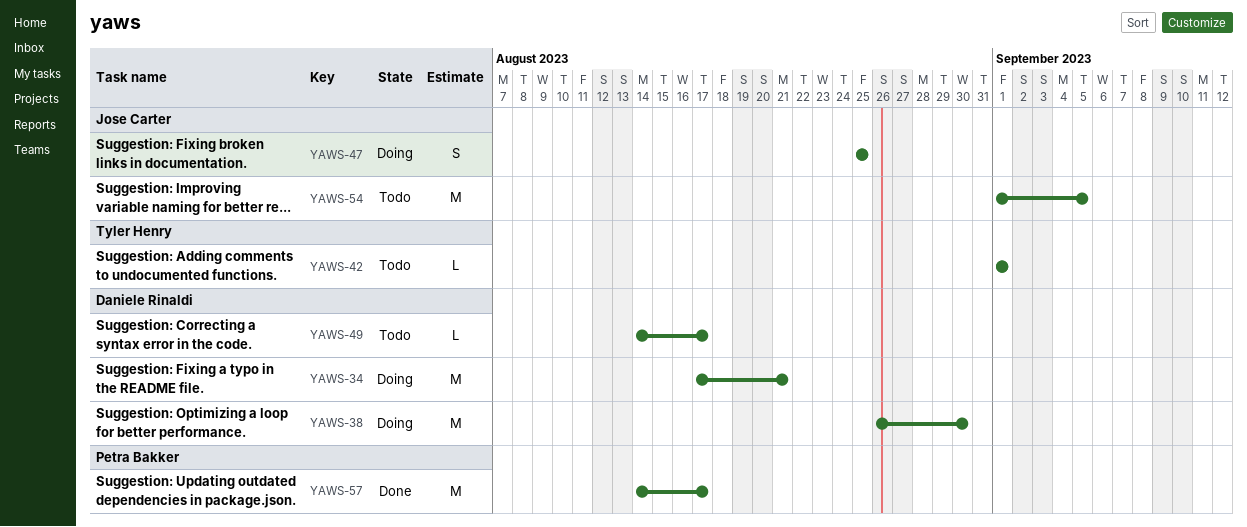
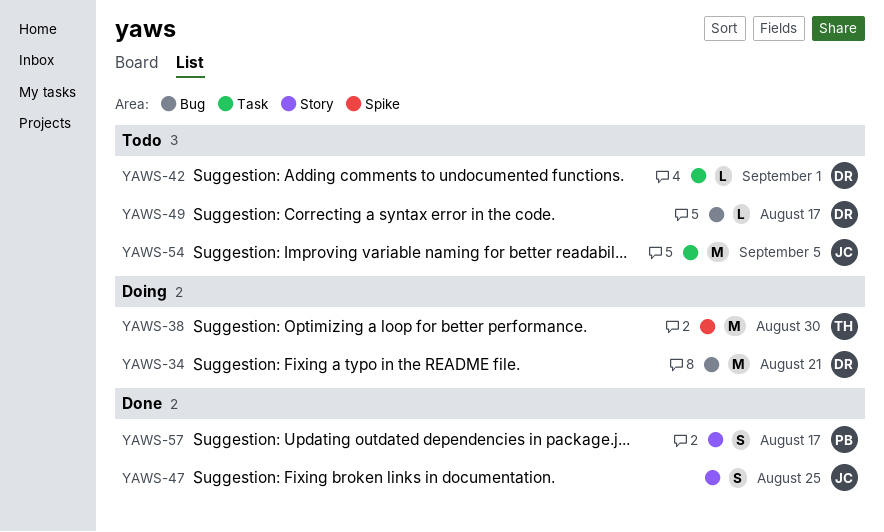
YAWS-38, owner: Daniele Rinaldi -> Tyler Henry
YAWS-42, owner: Tyler Henry -> Daniele Rinaldi
YAWS-47, status: Doing -> Done
YAWS-57, estimate: M -> S

